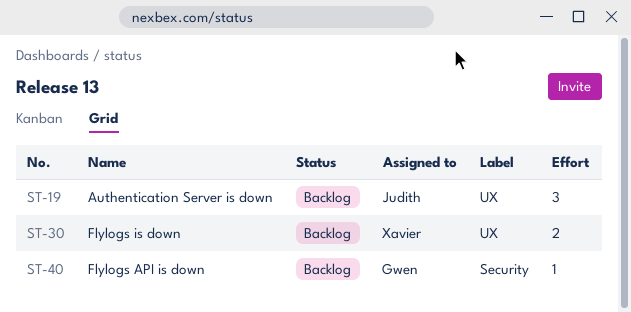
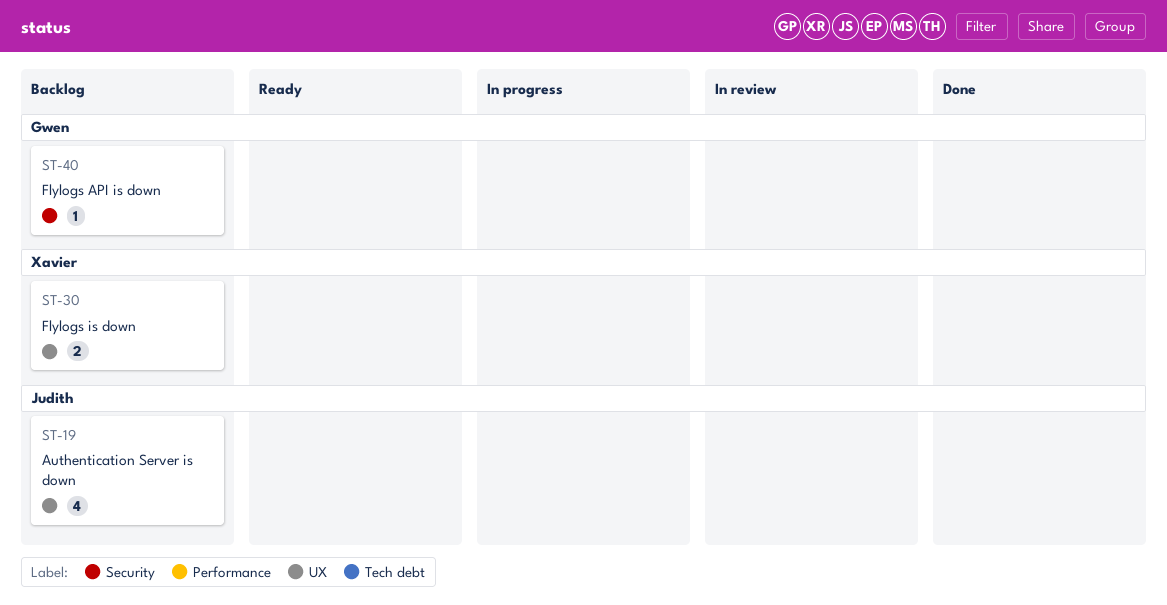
ST-19, estimate: 3 -> 4

